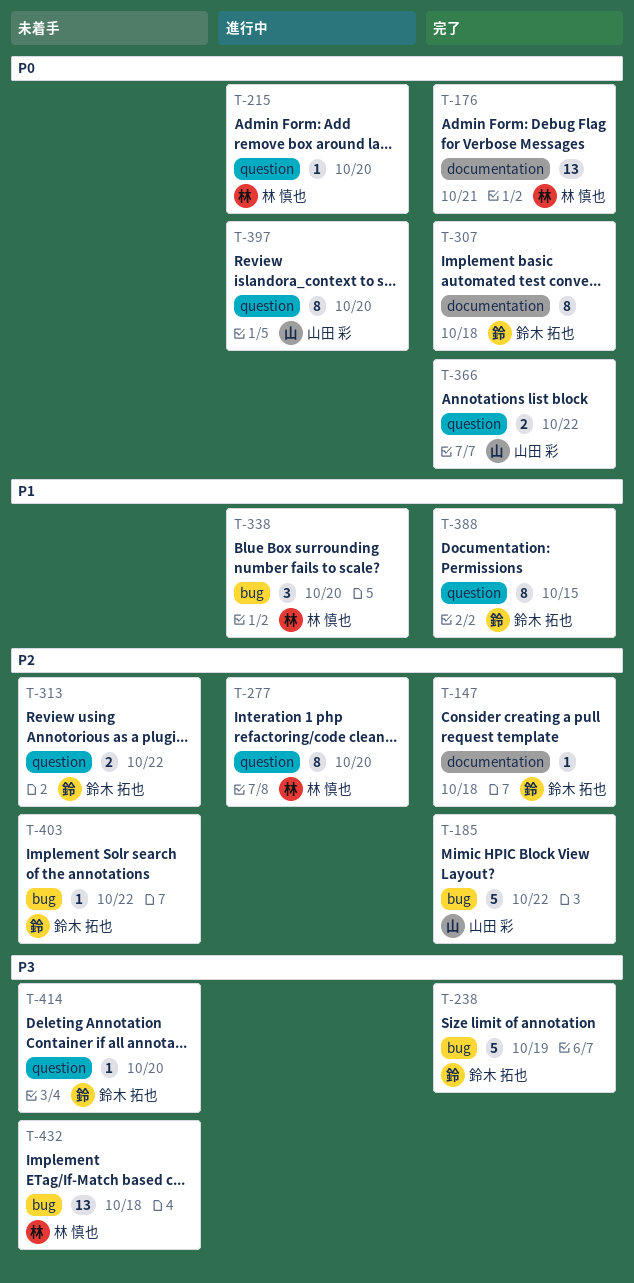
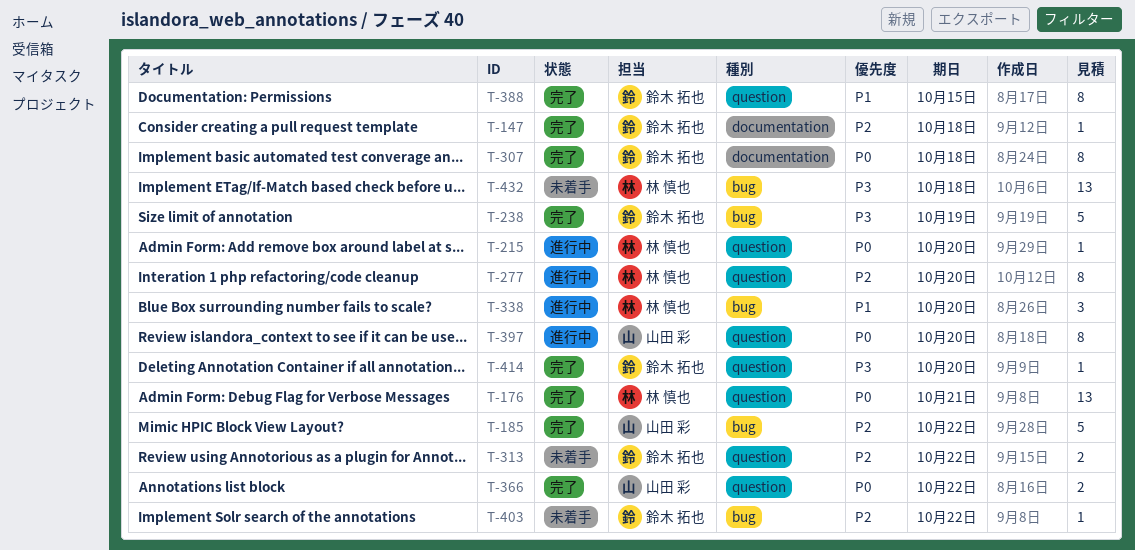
T-176, label: documentation -> question
T-414, status: 未着手 -> 完了

